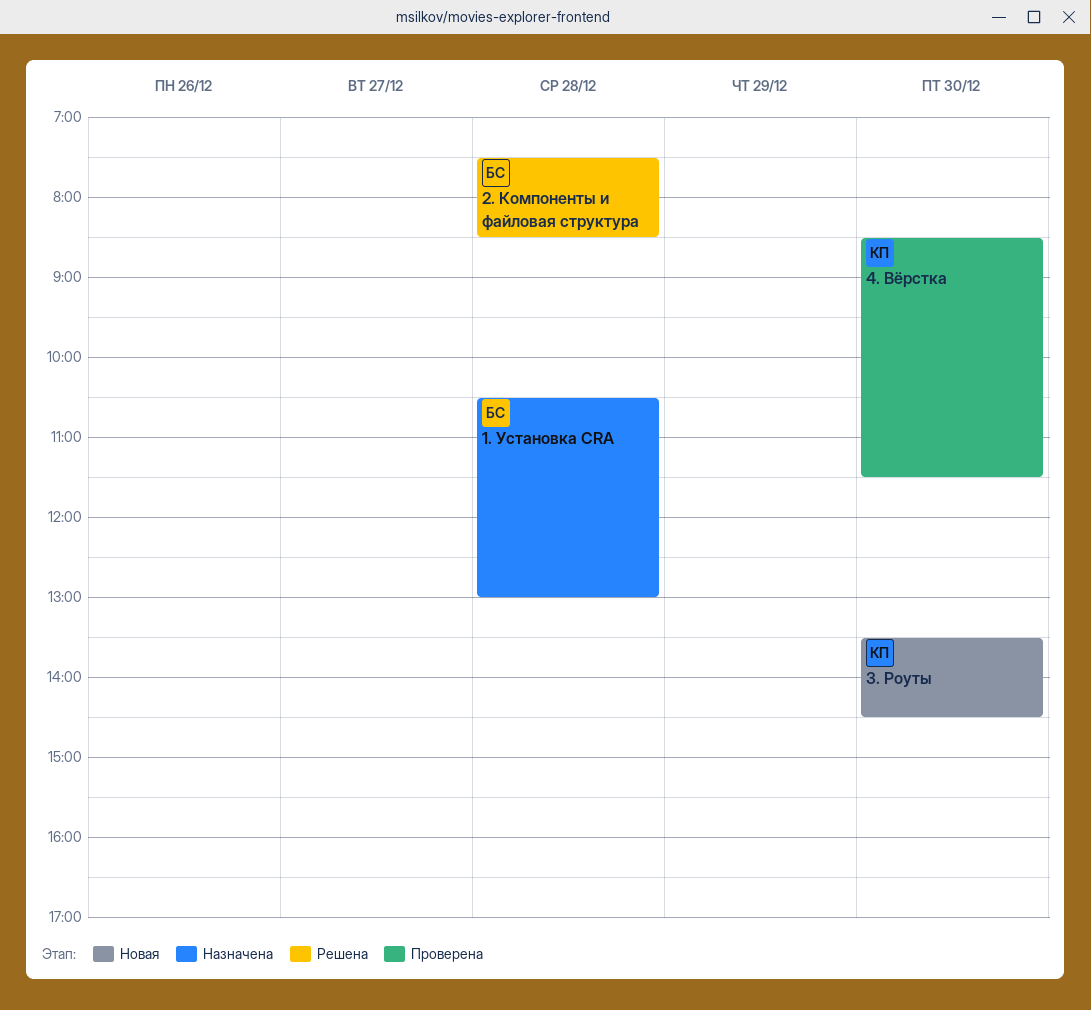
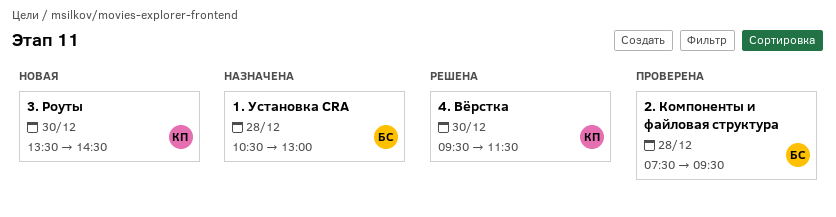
2. Компоненты и файловая структура, status: Решена -> Проверена
2. Компоненты и файловая структура, ends: 08:30 -> 09:30
4. Вёрстка, status: Проверена -> Решена
4. Вёрстка, begins: 08:30 -> 09:30

